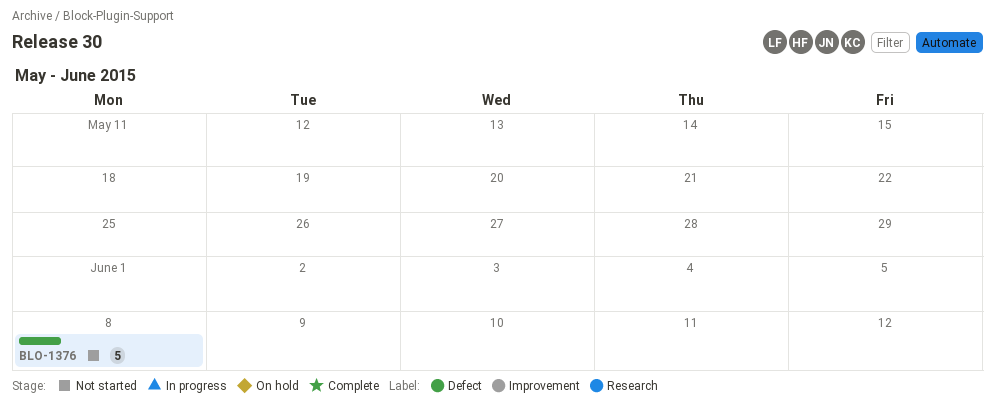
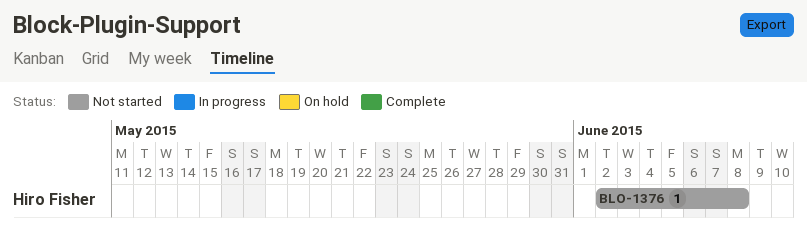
BLO-1376, estimate: 5 -> 1

